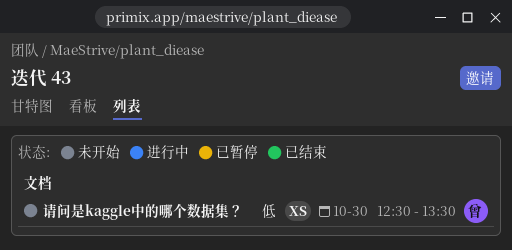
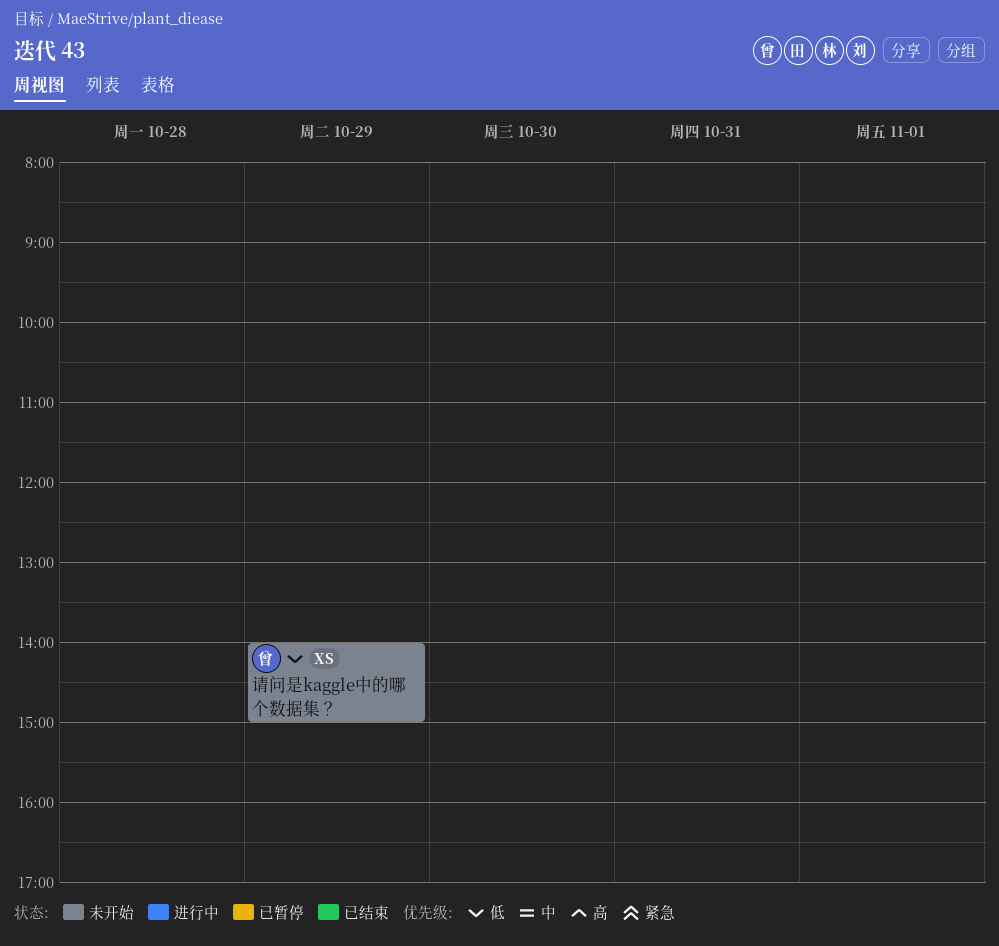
请问是kaggle中的哪个数据集？, day: Oct 30 -> Oct 29
请问是kaggle中的哪个数据集？, begins: 12:30 -> 14:00
请问是kaggle中的哪个数据集？, ends: 13:30 -> 15:00

